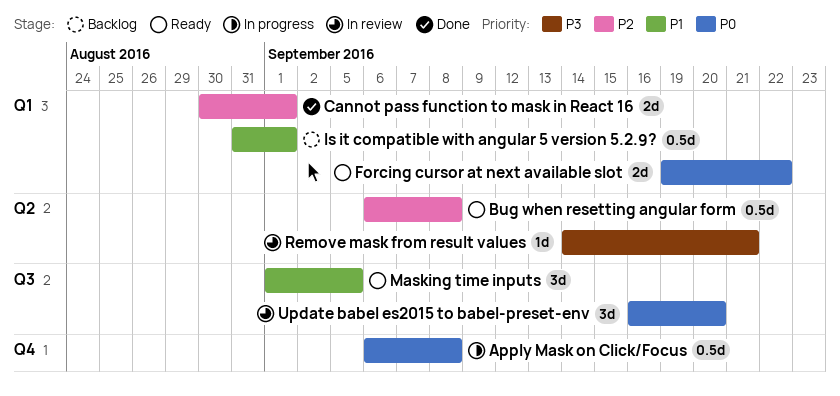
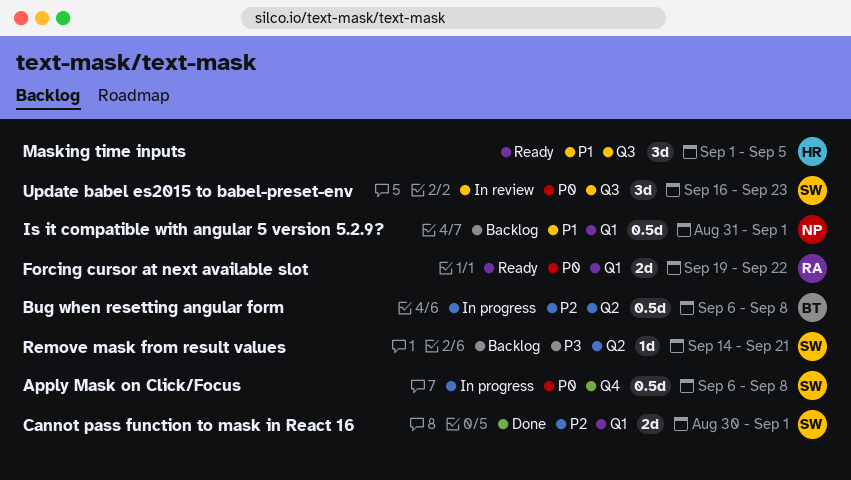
Bug when resetting angular form, status: Ready -> In progress
Remove mask from result values, status: In review -> Backlog
Update babel es2015 to babel-preset-env, due: Sep 20 -> Sep 23

